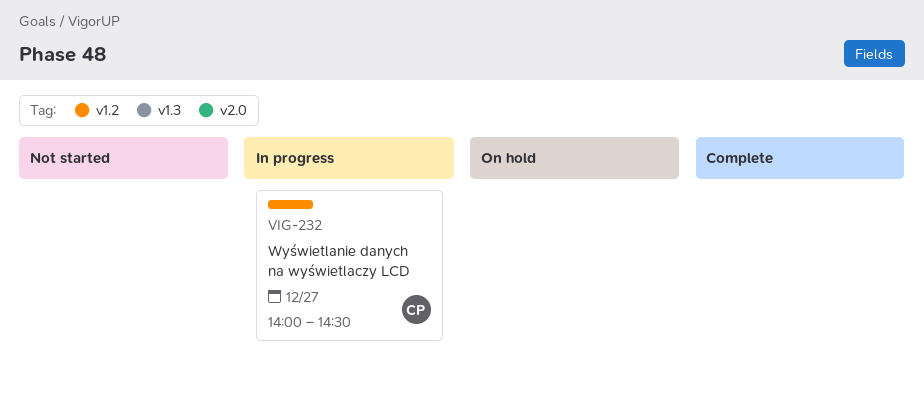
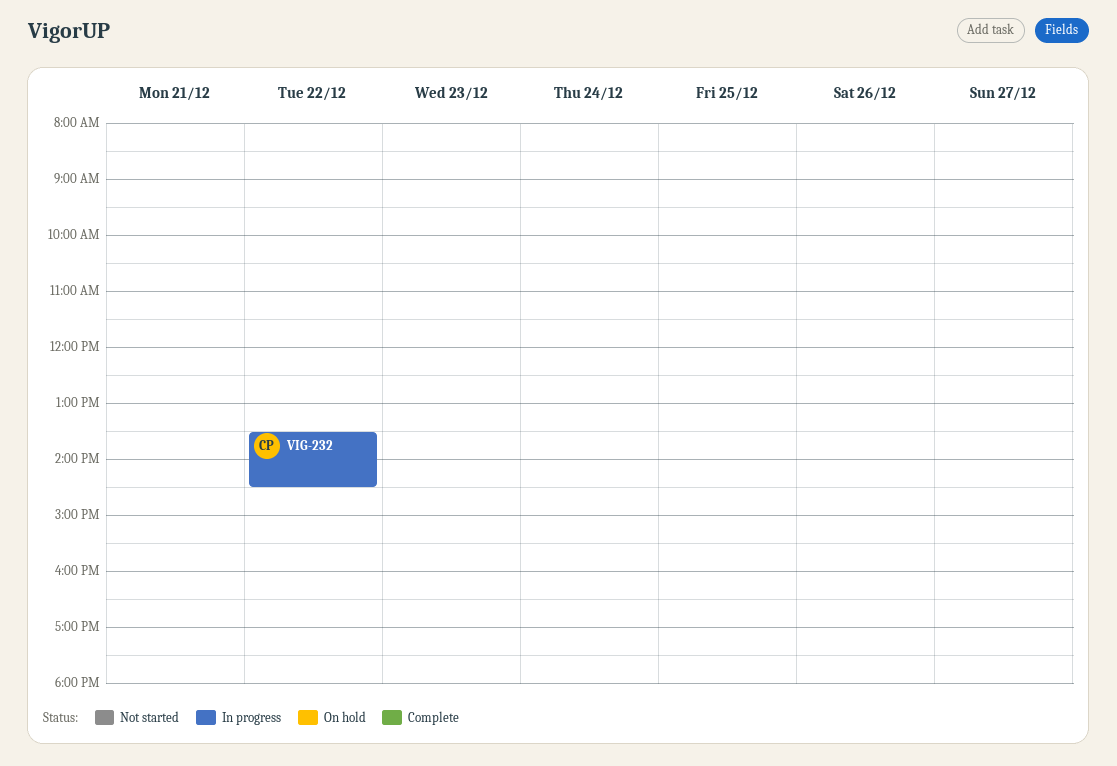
VIG-232, day: Dec 27 -> Dec 22
VIG-232, begins: 14:00 -> 13:30

